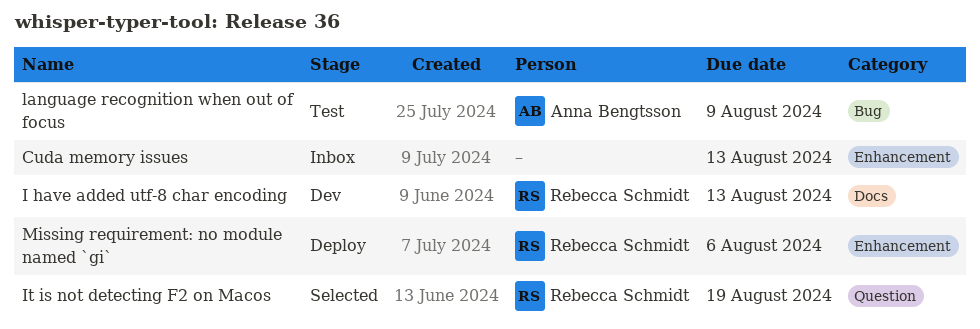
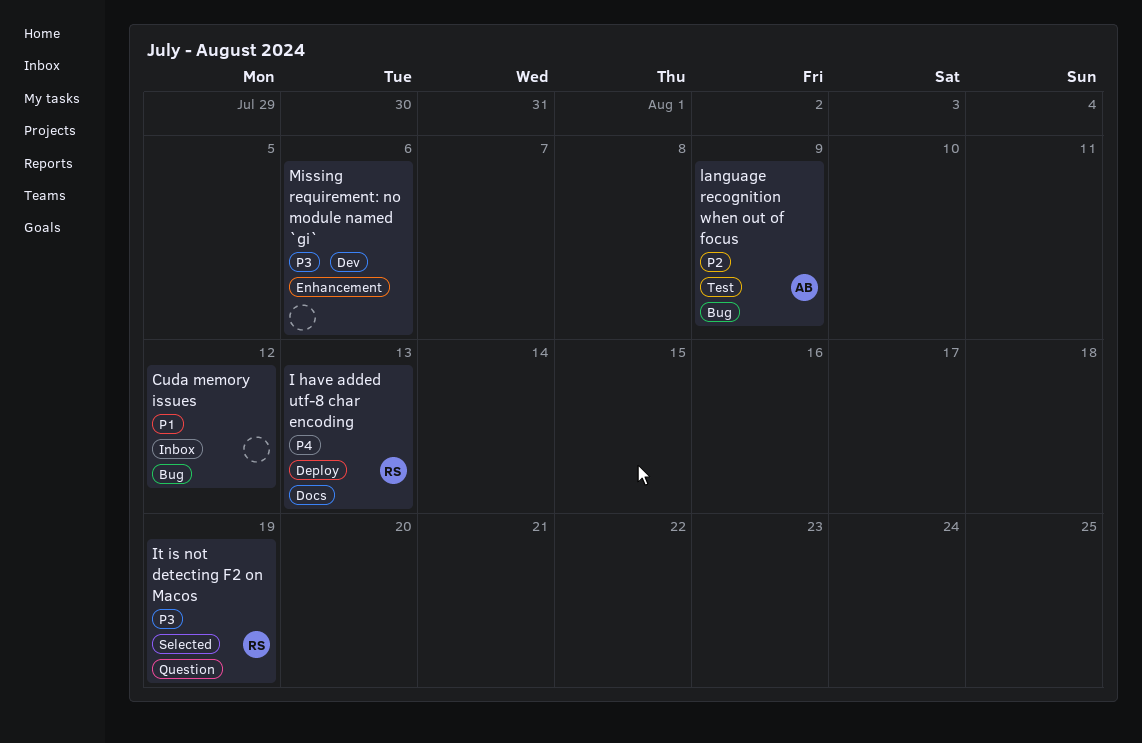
Cuda memory issues, label: Enhancement -> Bug
Cuda memory issues, due: Aug 13 -> Aug 12
I have added utf-8 char encoding, status: Dev -> Deploy
Missing requirement: no module named `gi`, status: Deploy -> Dev
Missing requirement: no module named `gi`, owner: Rebecca Schmidt -> none

